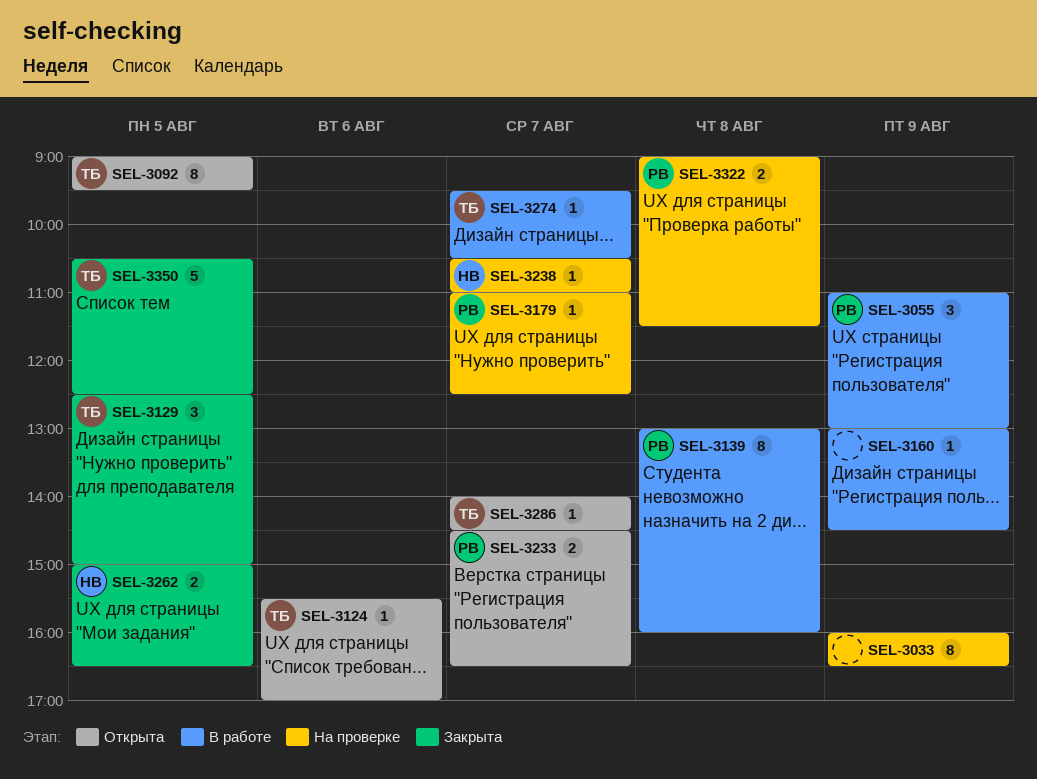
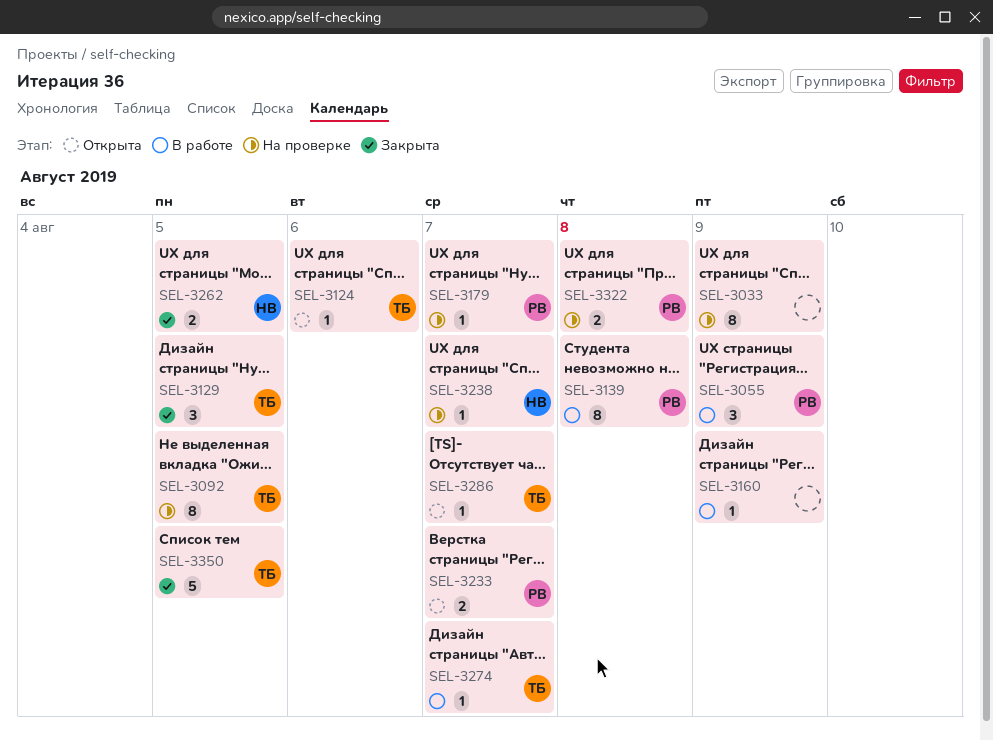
SEL-3092, status: Открыта -> На проверке

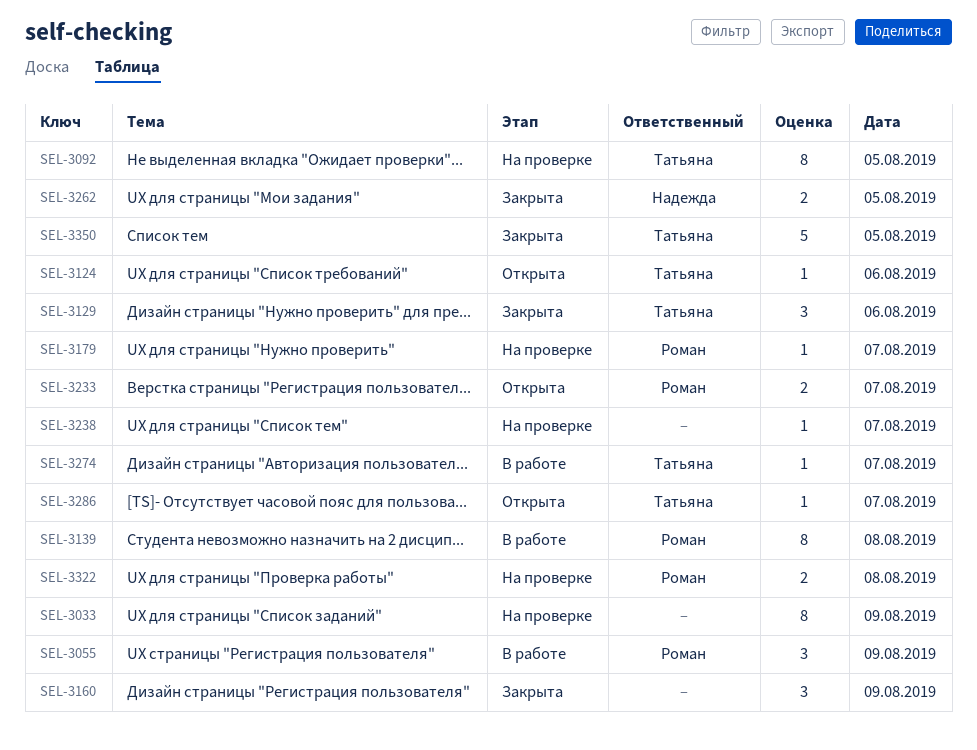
SEL-3129, day: Aug 5 -> Aug 6
SEL-3160, status: В работе -> Закрыта
SEL-3160, estimate: 1 -> 3
SEL-3238, owner: Надежда -> none

